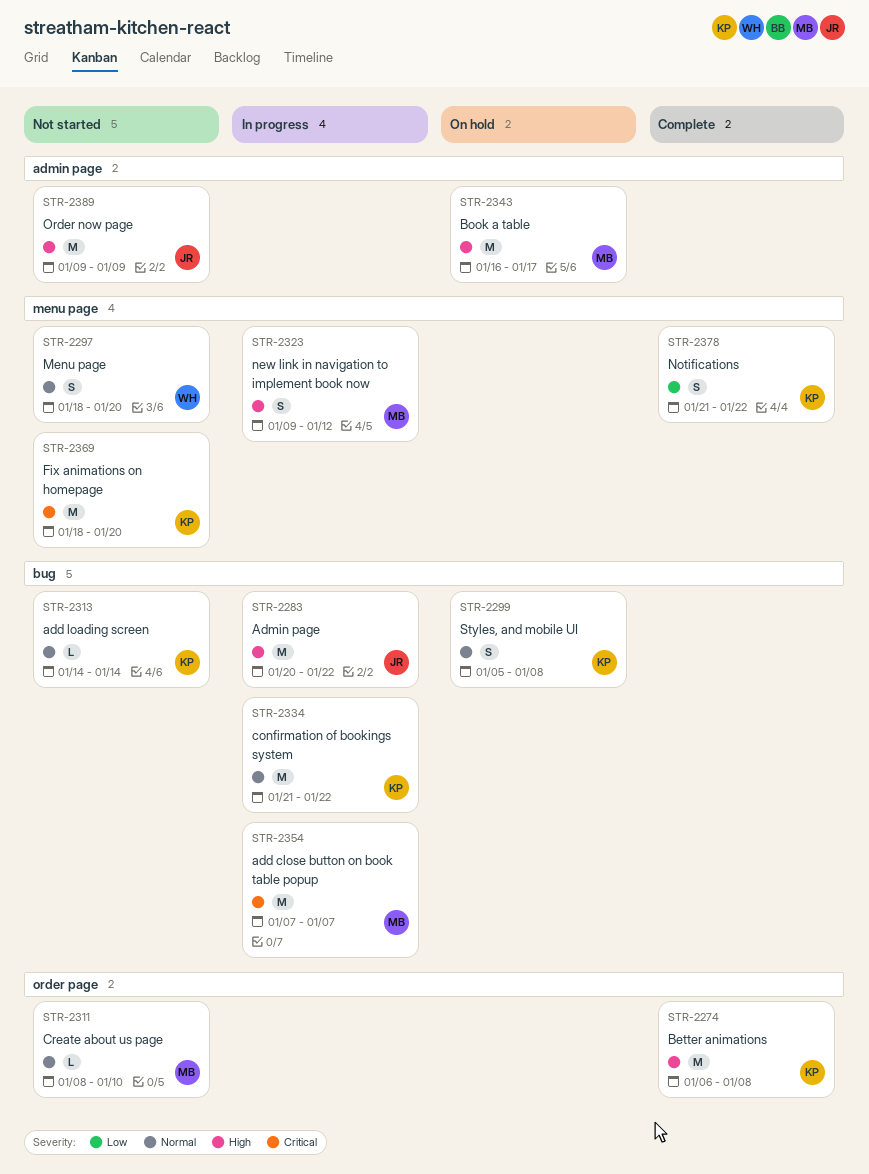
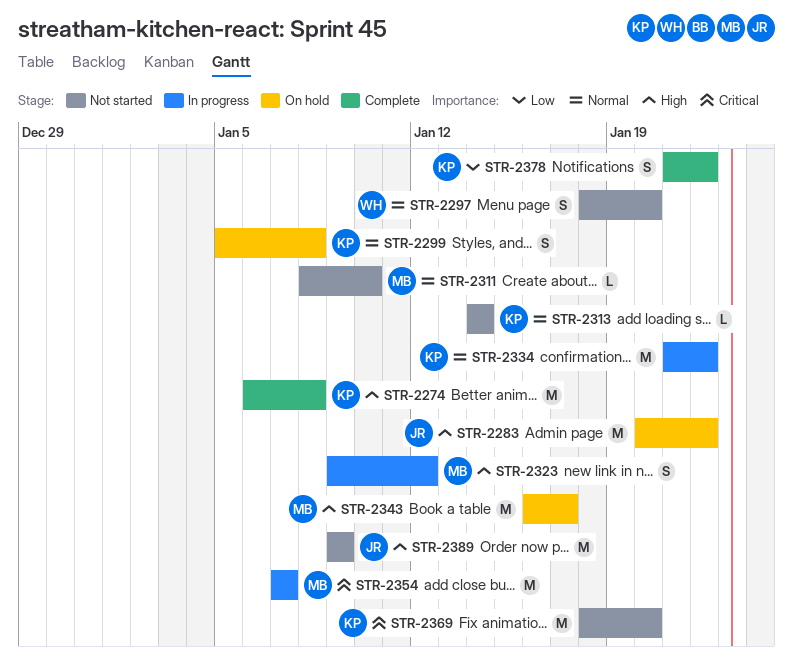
STR-2283, status: In progress -> On hold

